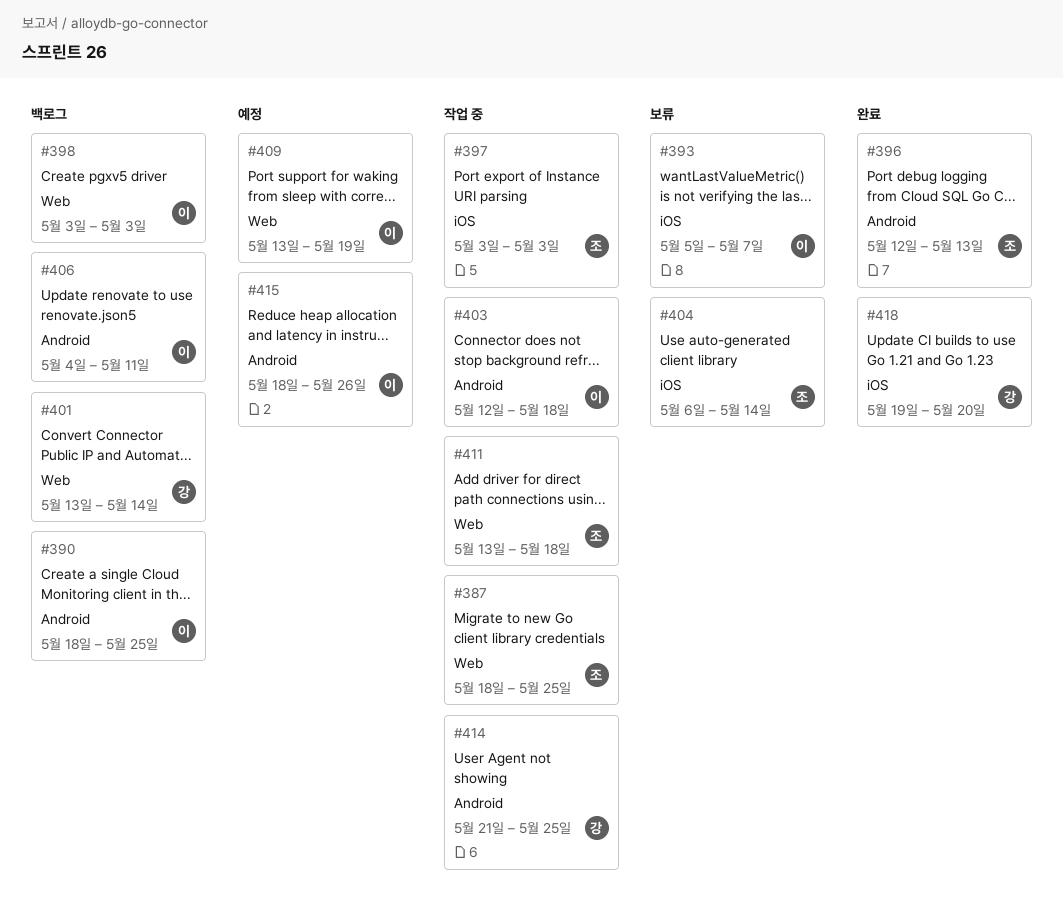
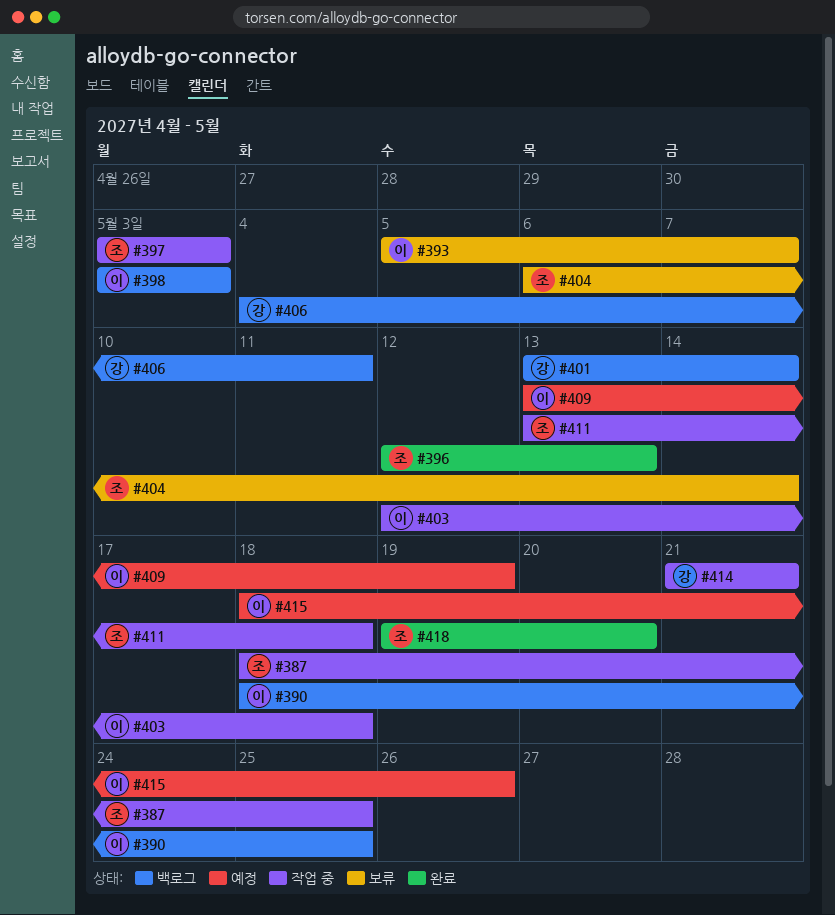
#406, owner: 이 -> 강
#414, due: May 25 -> May 21
#418, owner: 강 -> 조

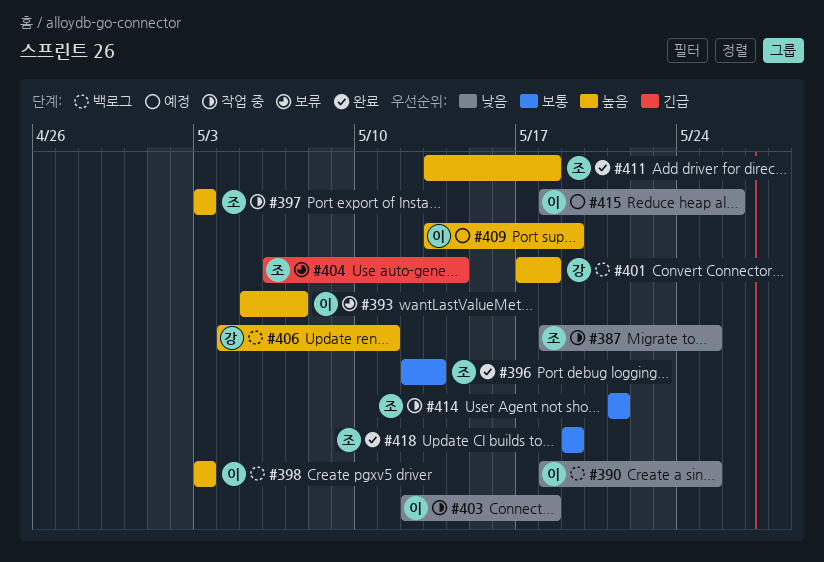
#401, start: May 13 -> May 17
#401, due: May 14 -> May 18
#411, status: 작업 중 -> 완료
#414, owner: 강 -> 조
#418, due: May 20 -> May 19

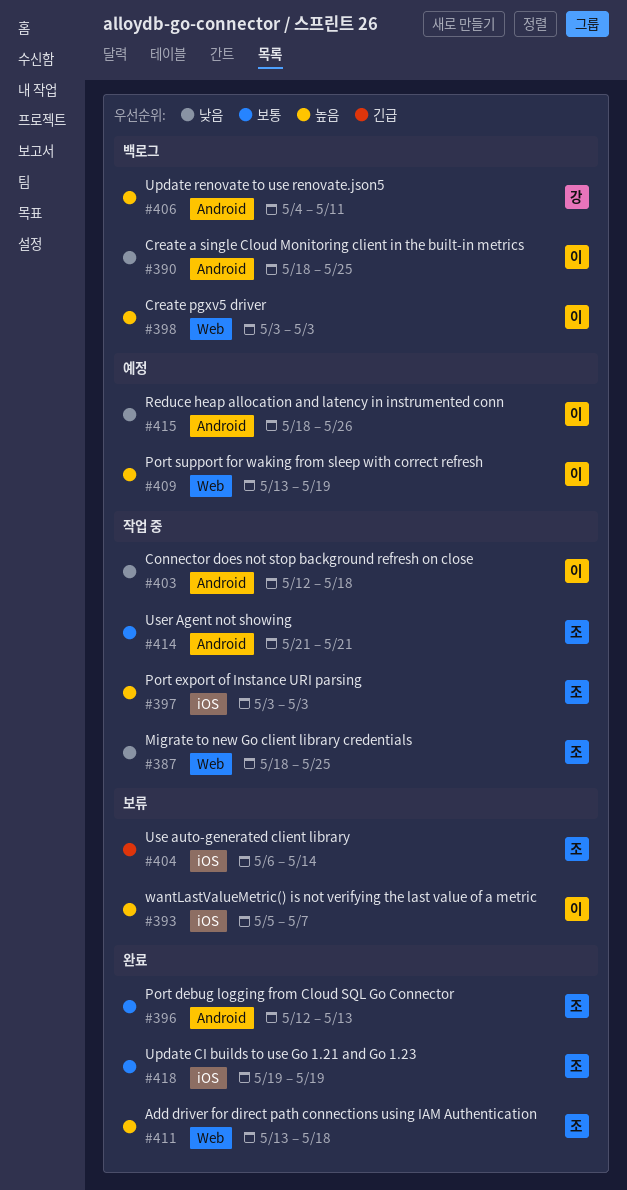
#401: present -> none

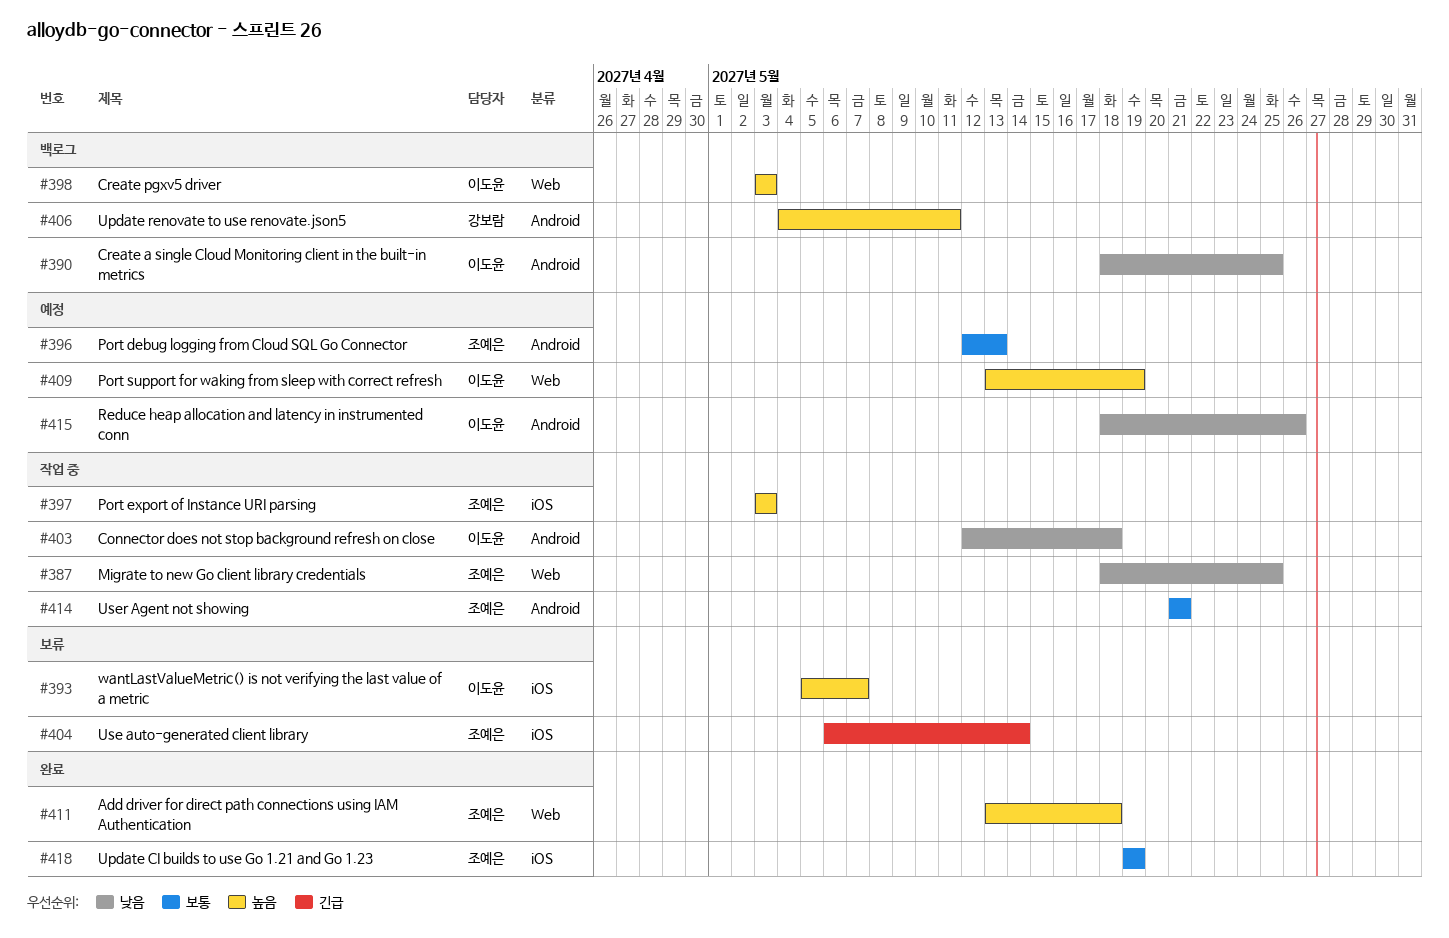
#396, status: 완료 -> 예정

